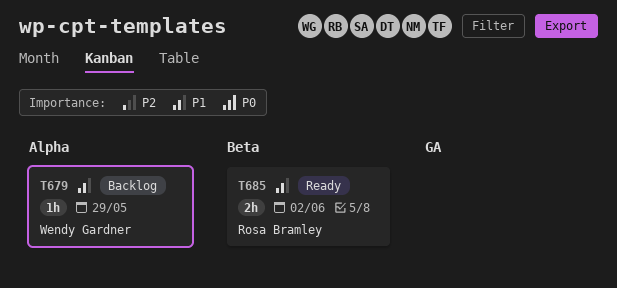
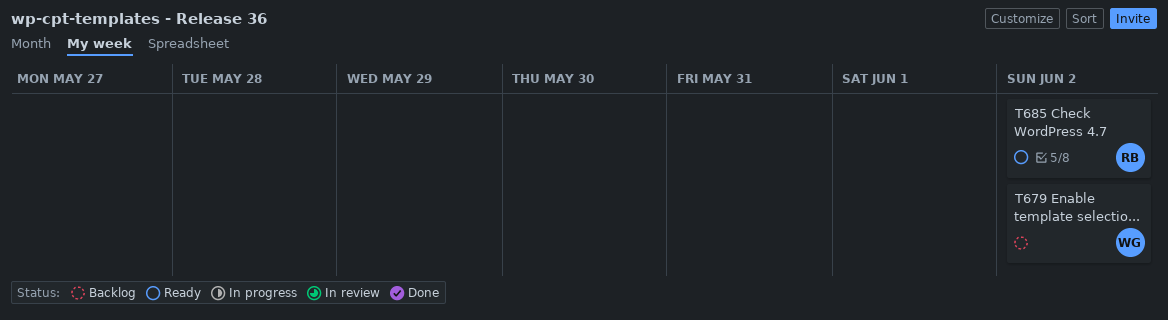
T679, due: May 29 -> Jun 2

